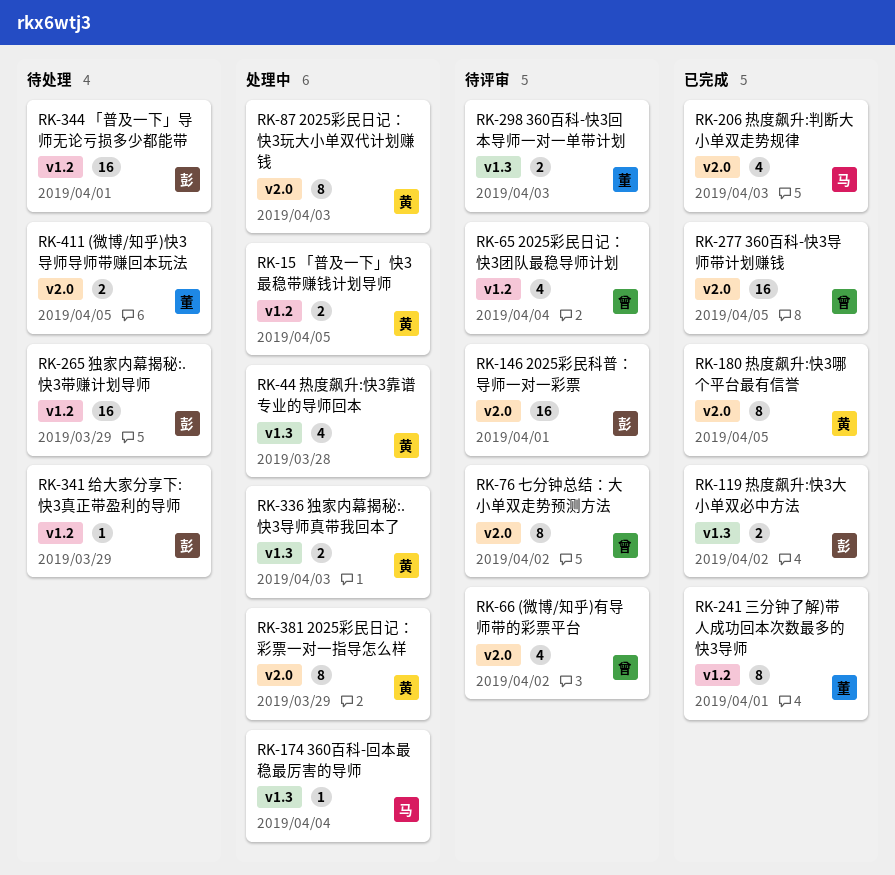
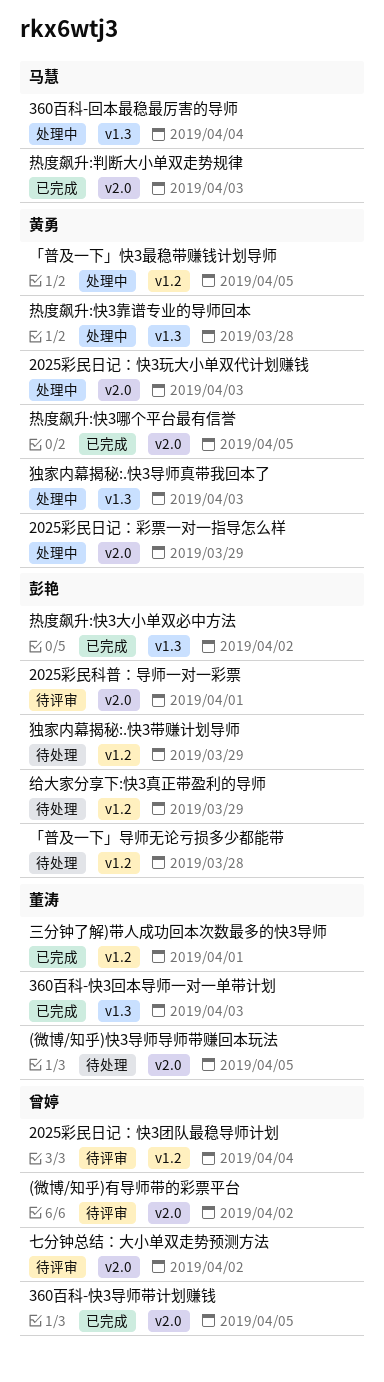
360百科-快3回本导师一对一单带计划, status: 待评审 -> 已完成
「普及一下」导师无论亏损多少都能带, due: Apr 1 -> Mar 28

